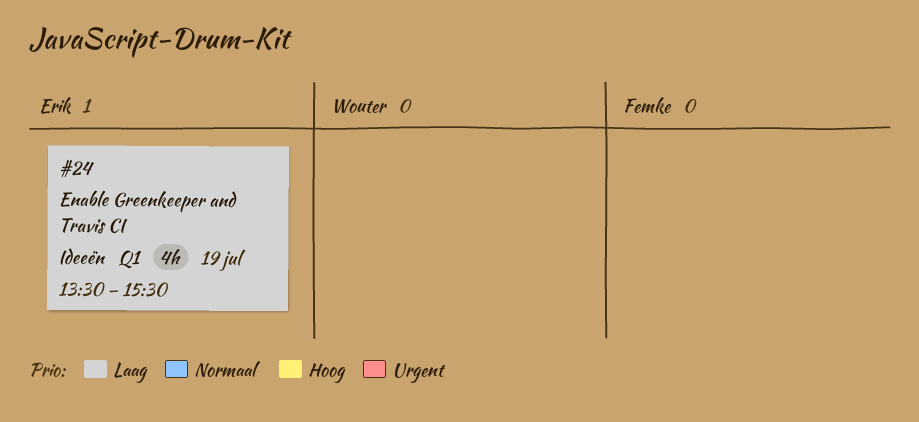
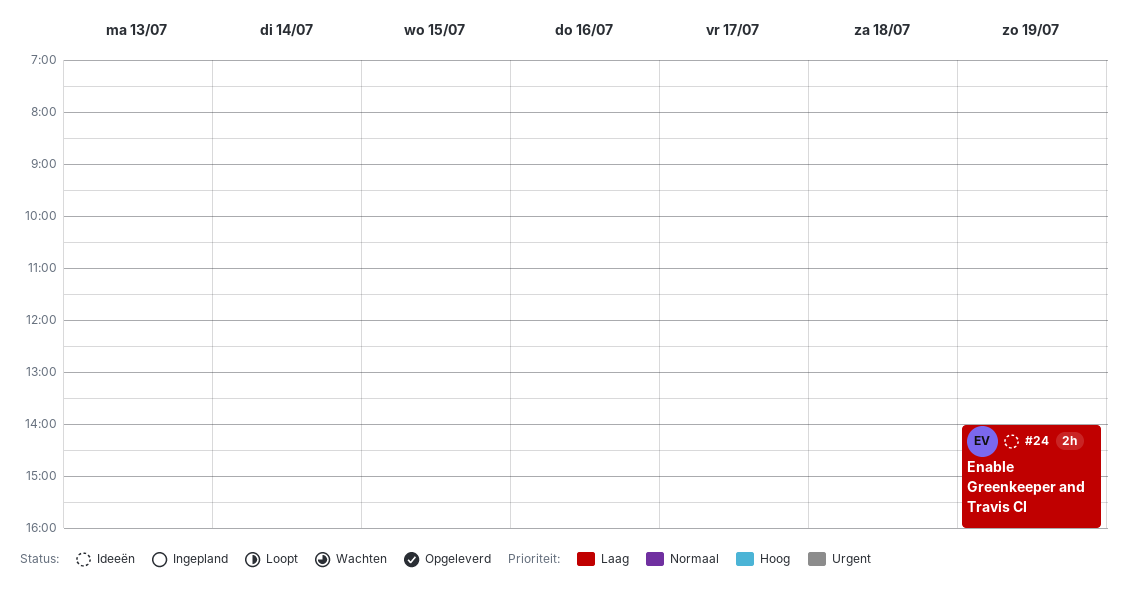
#24, estimate: 4h -> 2h
#24, begins: 13:30 -> 14:00
#24, ends: 15:30 -> 16:00

